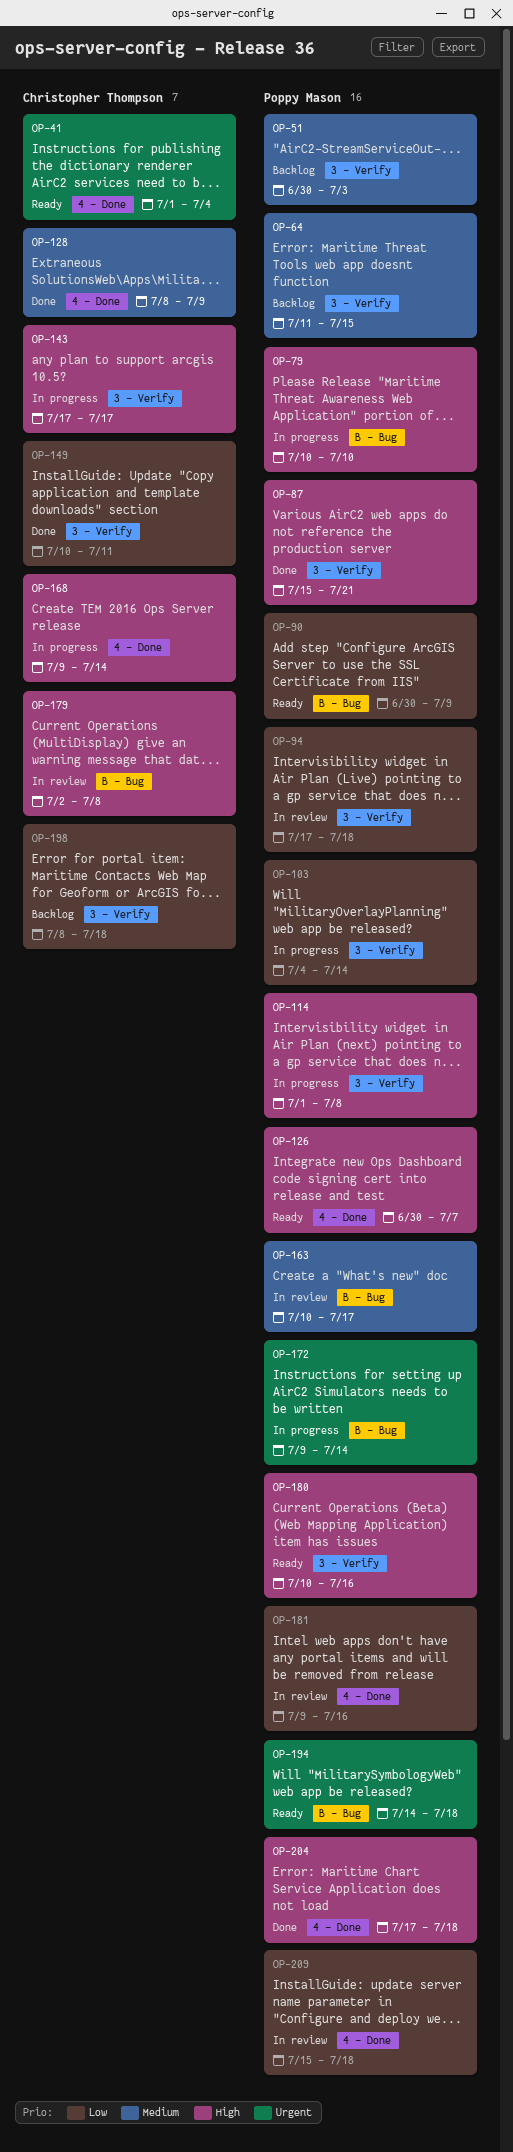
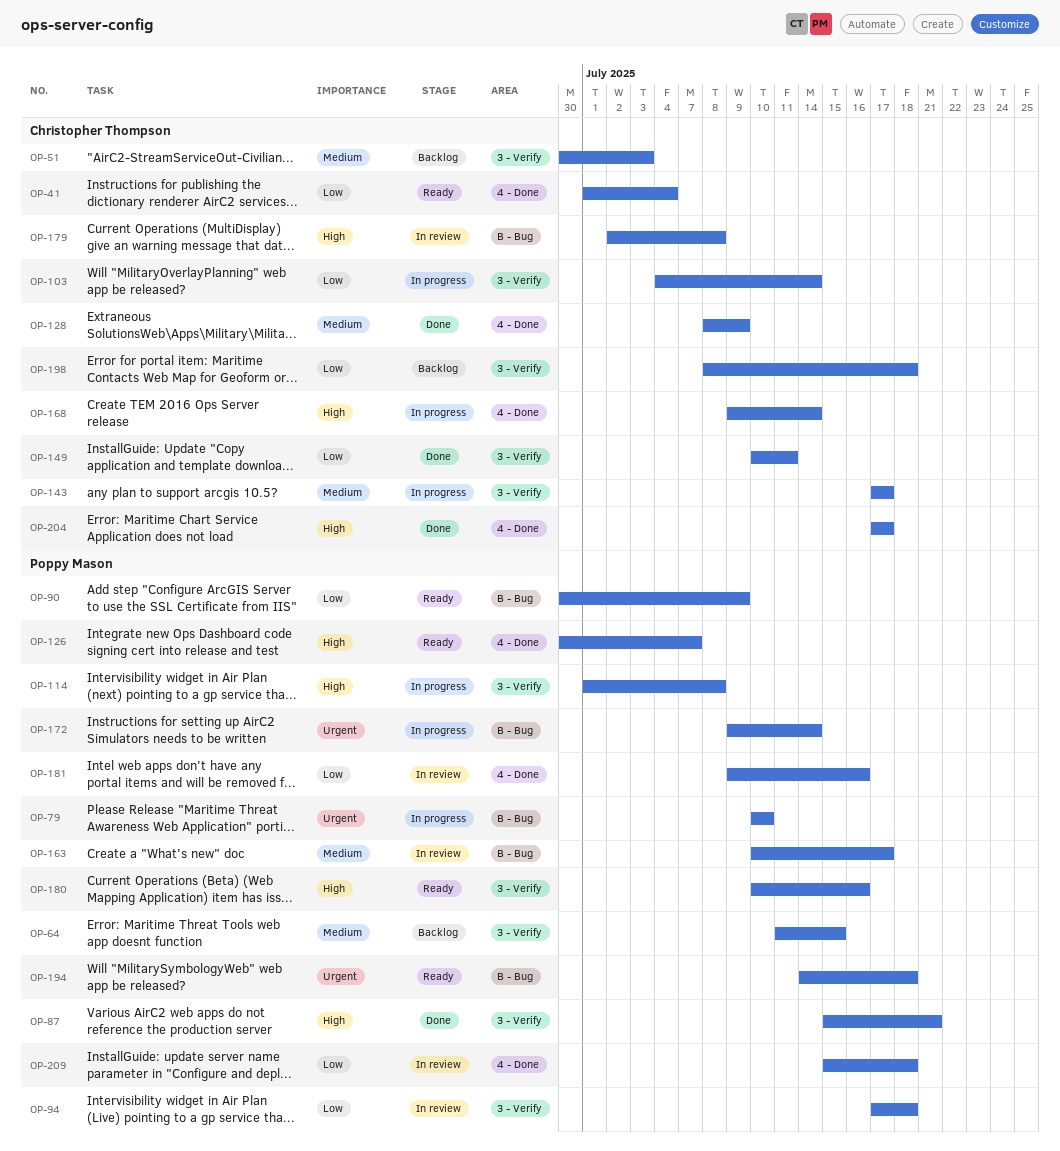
OP-41, priority: Urgent -> Low
OP-51, owner: Poppy Mason -> Christopher Thompson
OP-79, priority: High -> Urgent
OP-103, owner: Poppy Mason -> Christopher Thompson
OP-143, priority: High -> Medium
OP-204, owner: Poppy Mason -> Christopher Thompson
OP-204, due: Jul 18 -> Jul 17

